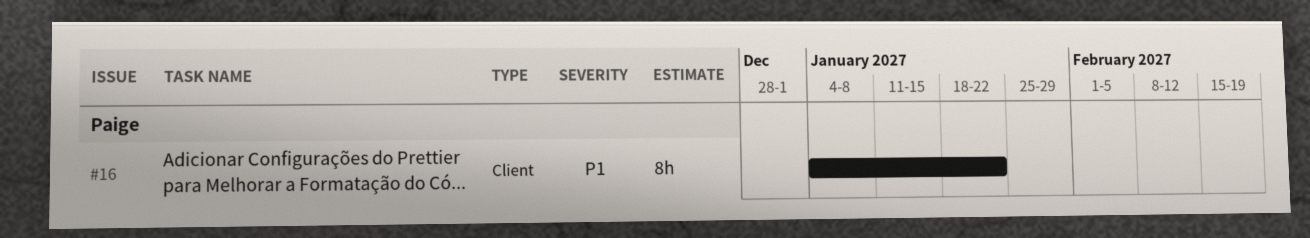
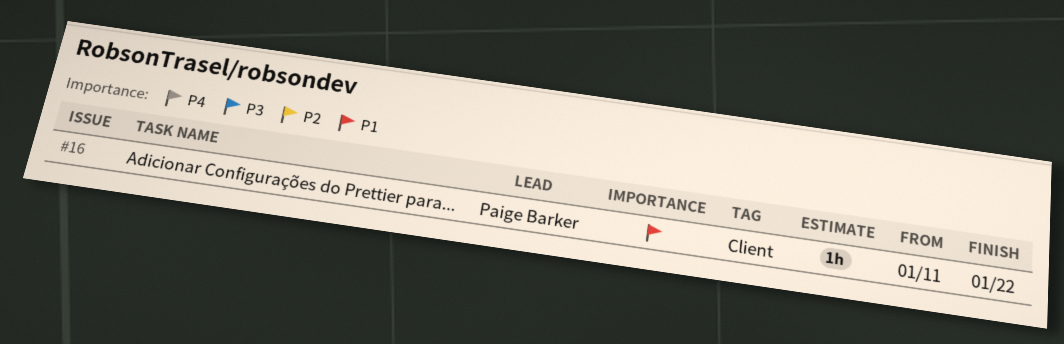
#16, estimate: 8h -> 1h
#16, start: Jan 4 -> Jan 11

